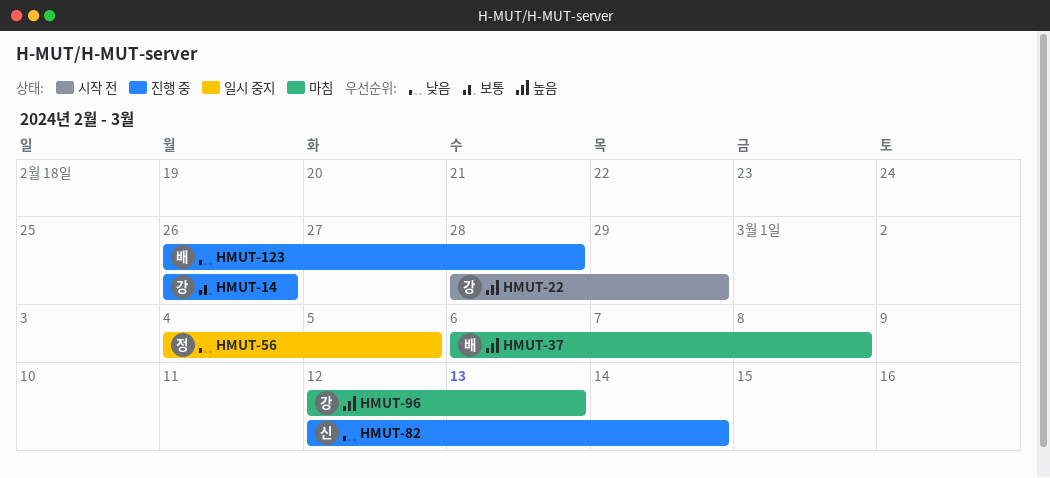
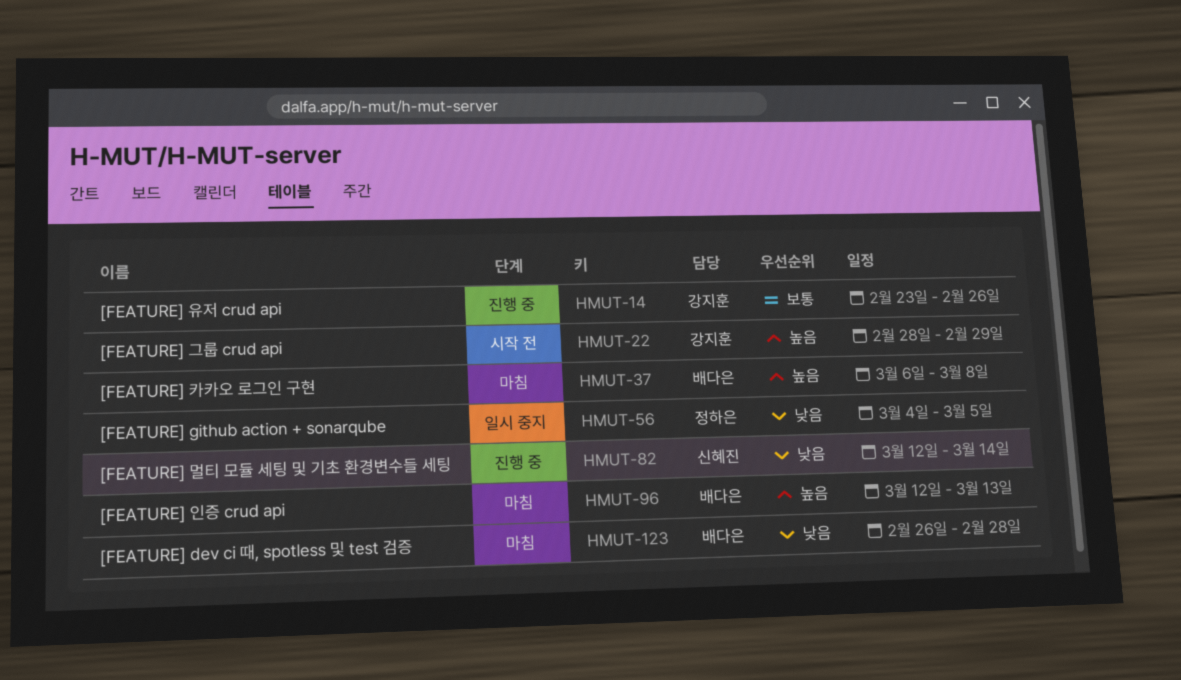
HMUT-14, start: Feb 26 -> Feb 23
HMUT-96, owner: 강지훈 -> 배다은
HMUT-123, status: 진행 중 -> 마침

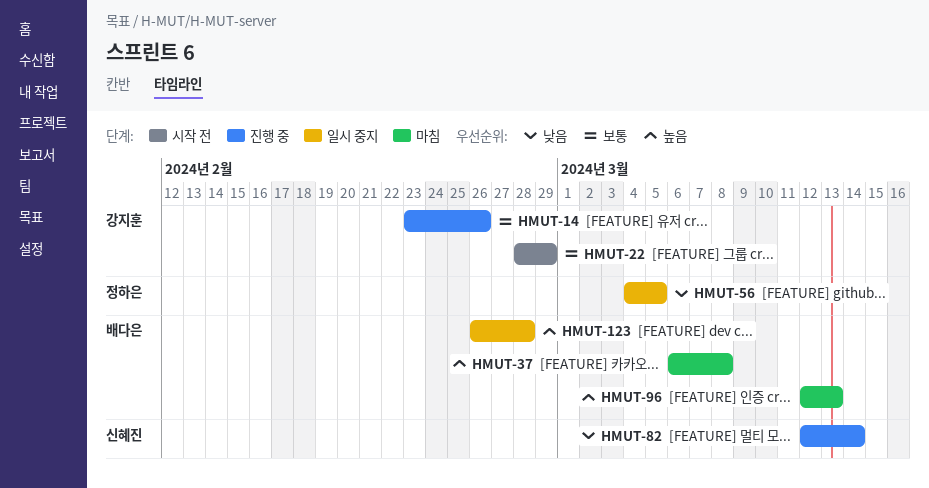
HMUT-22, priority: 높음 -> 보통
HMUT-123, status: 마침 -> 일시 중지
HMUT-123, priority: 낮음 -> 높음

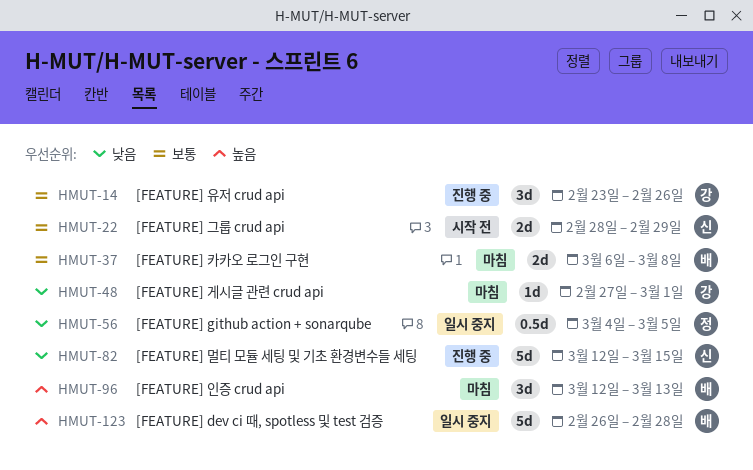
HMUT-22, owner: 강지훈 -> 신혜진
HMUT-37, priority: 높음 -> 보통
HMUT-48: none -> present
HMUT-82, due: Mar 14 -> Mar 15

